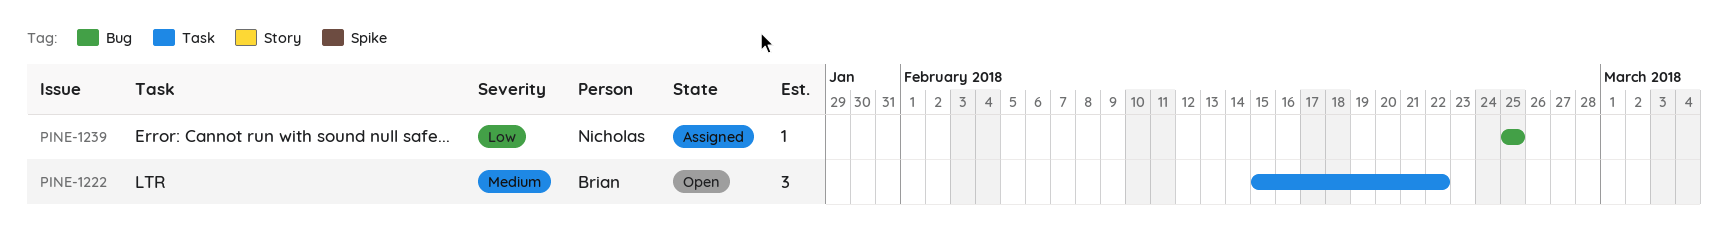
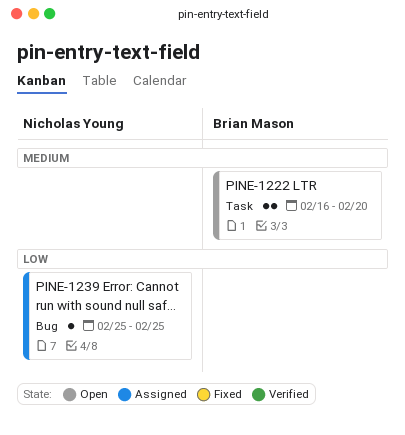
PINE-1222, estimate: 3 -> 2
PINE-1222, start: Feb 15 -> Feb 16
PINE-1222, due: Feb 22 -> Feb 20

